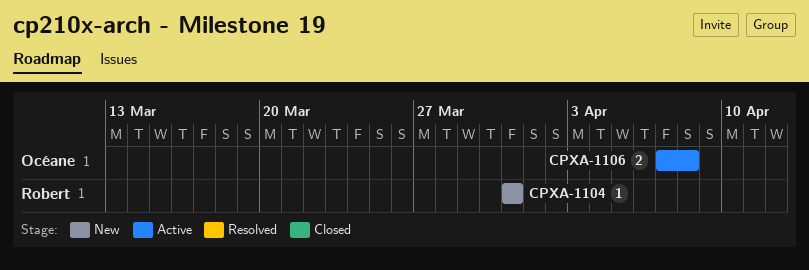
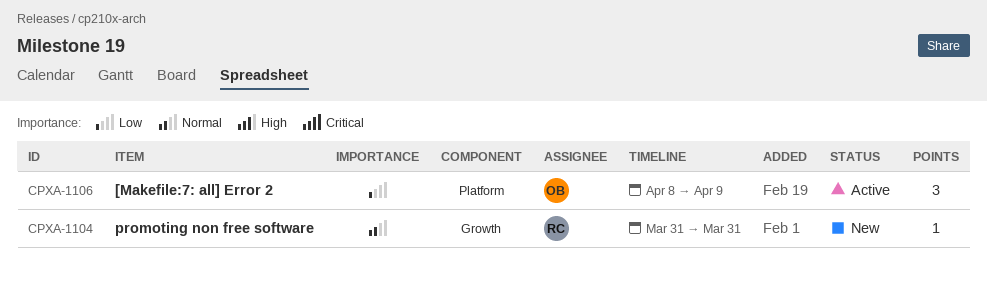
CPXA-1106, estimate: 2 -> 3
CPXA-1106, start: Apr 7 -> Apr 8
CPXA-1106, due: Apr 8 -> Apr 9

